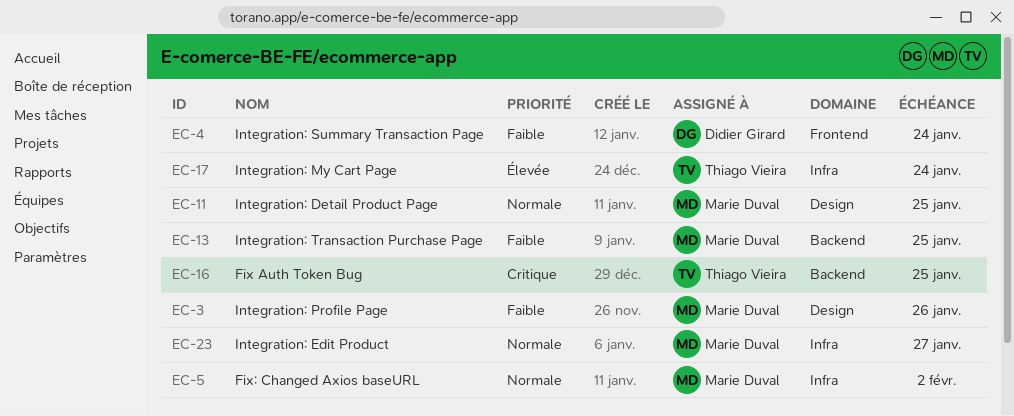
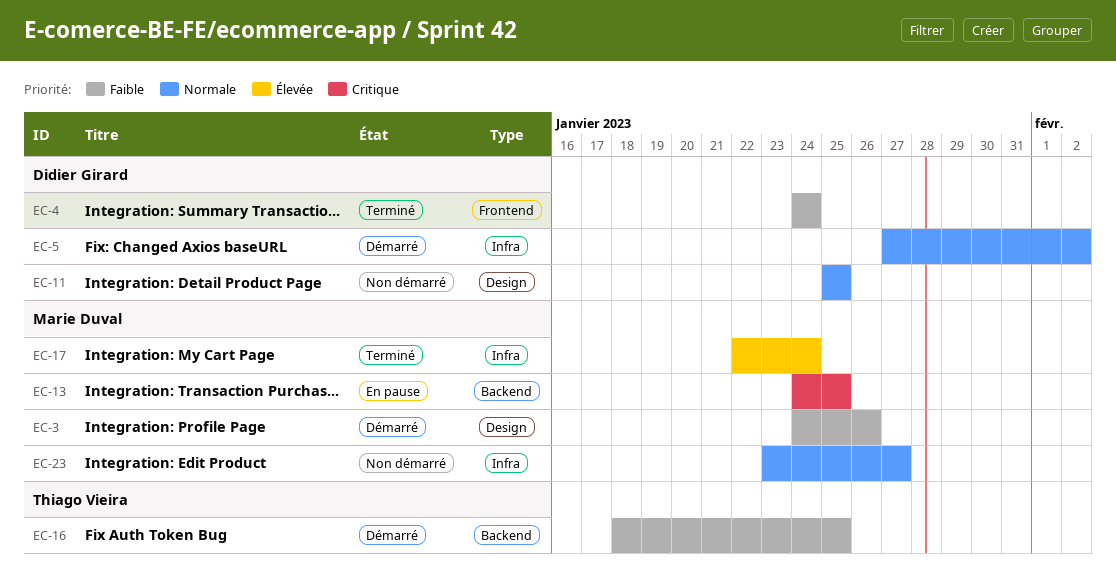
EC-5, owner: Marie Duval -> Didier Girard
EC-11, owner: Marie Duval -> Didier Girard
EC-13, priority: Faible -> Critique
EC-16, priority: Critique -> Faible
EC-17, owner: Thiago Vieira -> Marie Duval

